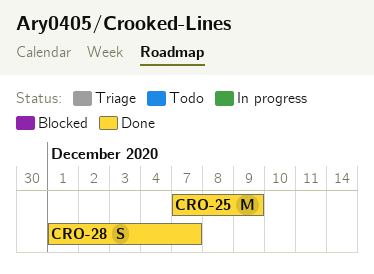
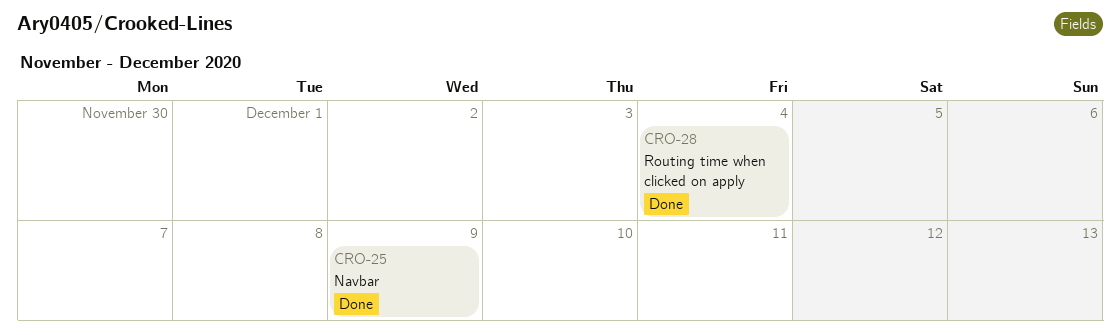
CRO-28, due: Dec 7 -> Dec 4

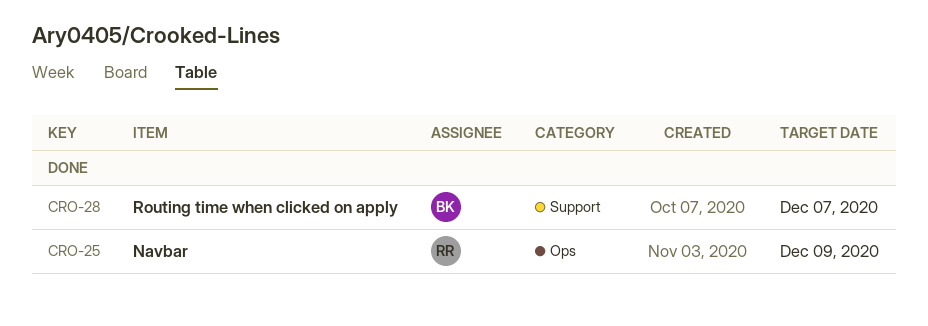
CRO-28, due: Dec 4 -> Dec 7

